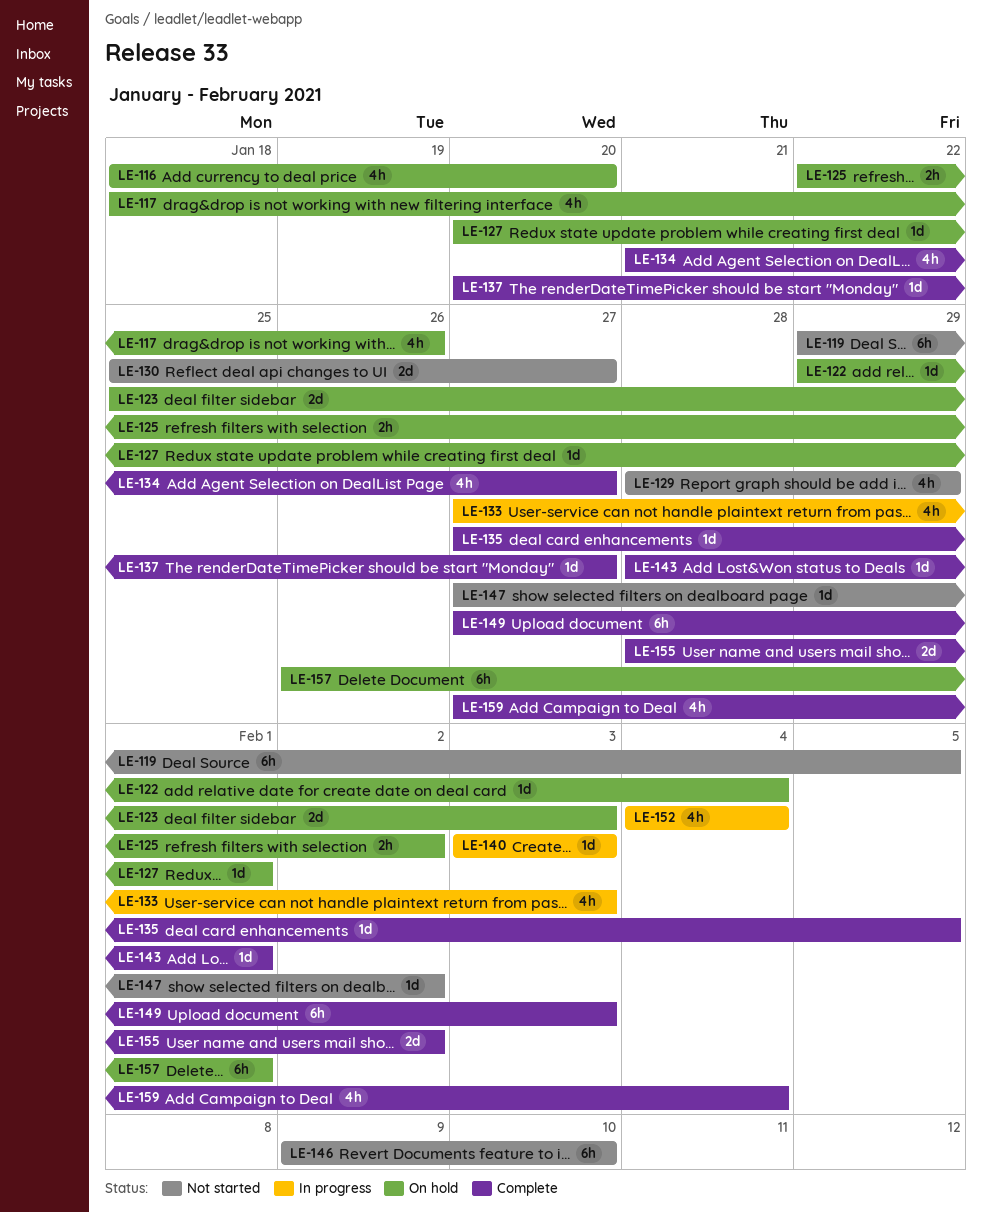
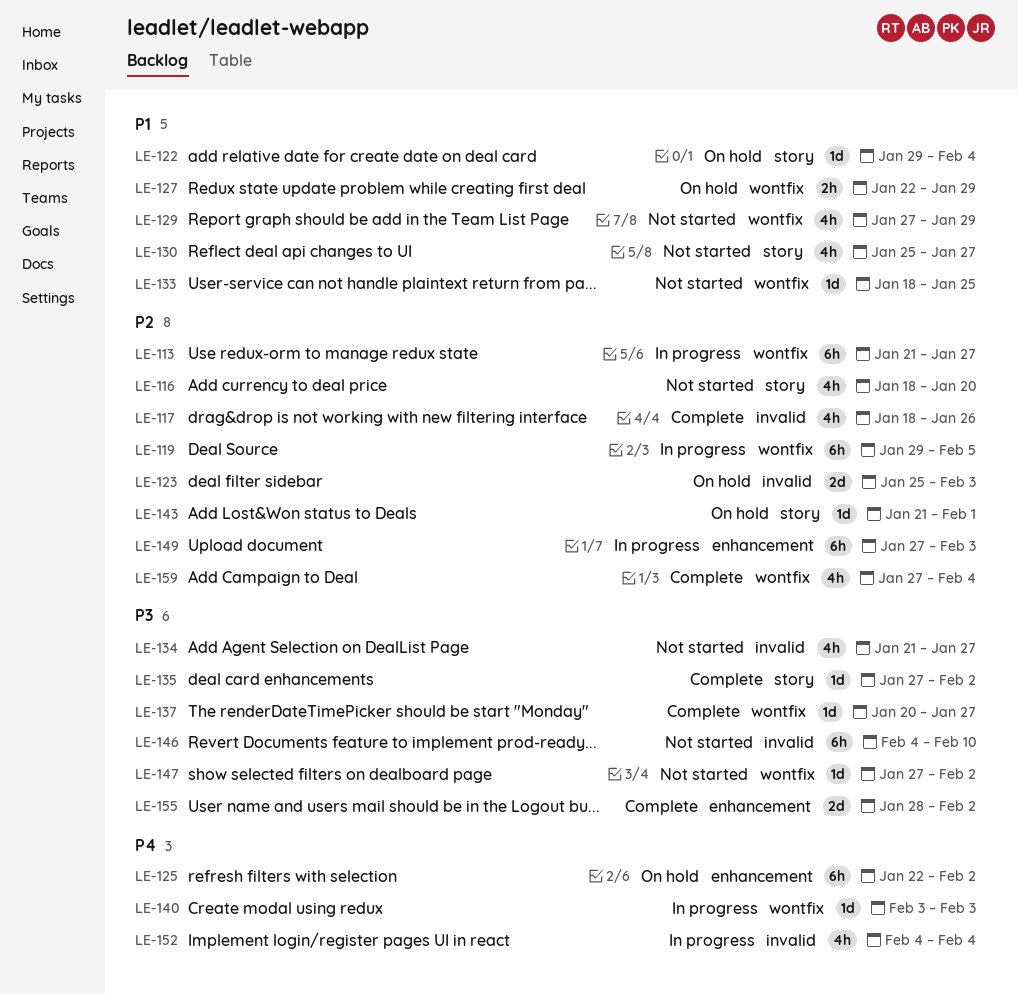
LE-113: none -> present
LE-116, status: On hold -> Not started
LE-117, status: On hold -> Complete
LE-119, status: Not started -> In progress
LE-125, estimate: 2h -> 6h
LE-127, estimate: 1d -> 2h
LE-127, start: Jan 20 -> Jan 22
LE-127, due: Feb 1 -> Jan 29
LE-129, start: Jan 28 -> Jan 27
LE-130, estimate: 2d -> 4h
LE-133, status: In progress -> Not started
LE-133, estimate: 4h -> 1d
LE-133, start: Jan 27 -> Jan 18
LE-133, due: Feb 3 -> Jan 25
LE-134, status: Complete -> Not started
LE-135, due: Feb 5 -> Feb 2
LE-143, status: Complete -> On hold
LE-143, start: Jan 28 -> Jan 21
LE-146, start: Feb 9 -> Feb 4
LE-149, status: Complete -> In progress
LE-157: present -> none

